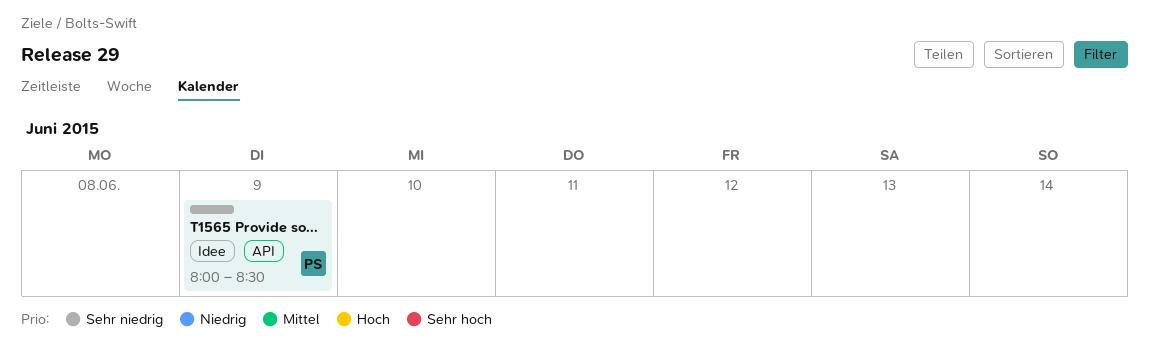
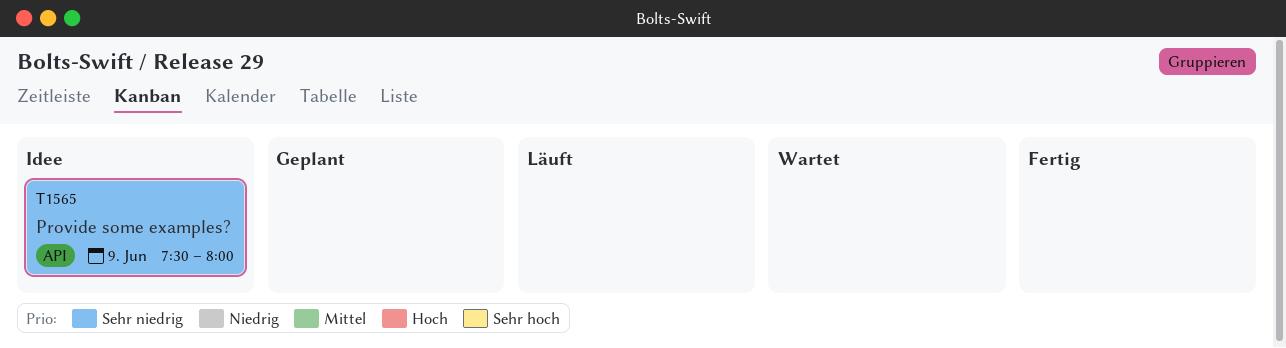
T1565, begins: 08:00 -> 07:30
T1565, ends: 08:30 -> 08:00

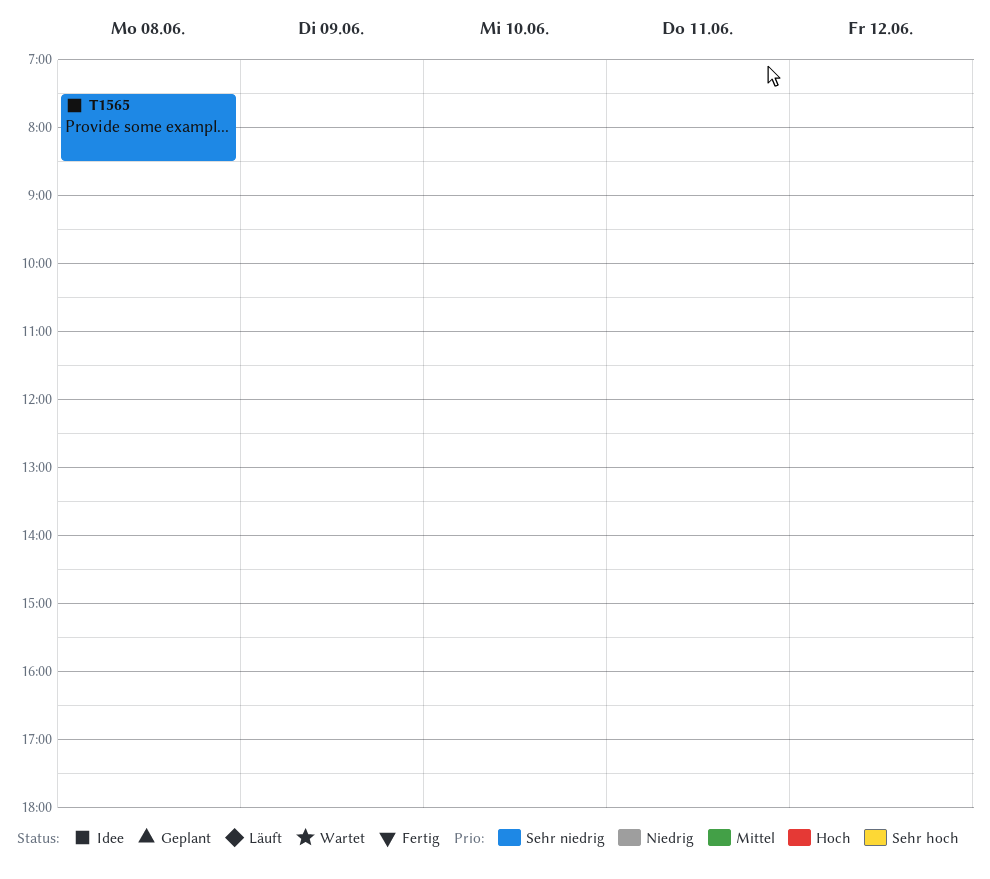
T1565, day: Jun 9 -> Jun 8
T1565, ends: 08:00 -> 08:30

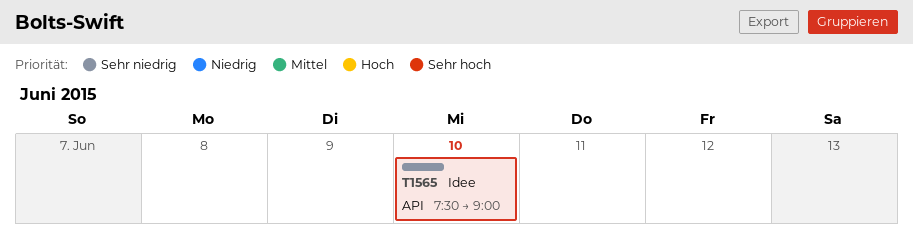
T1565, day: Jun 8 -> Jun 10
T1565, ends: 08:30 -> 09:00

